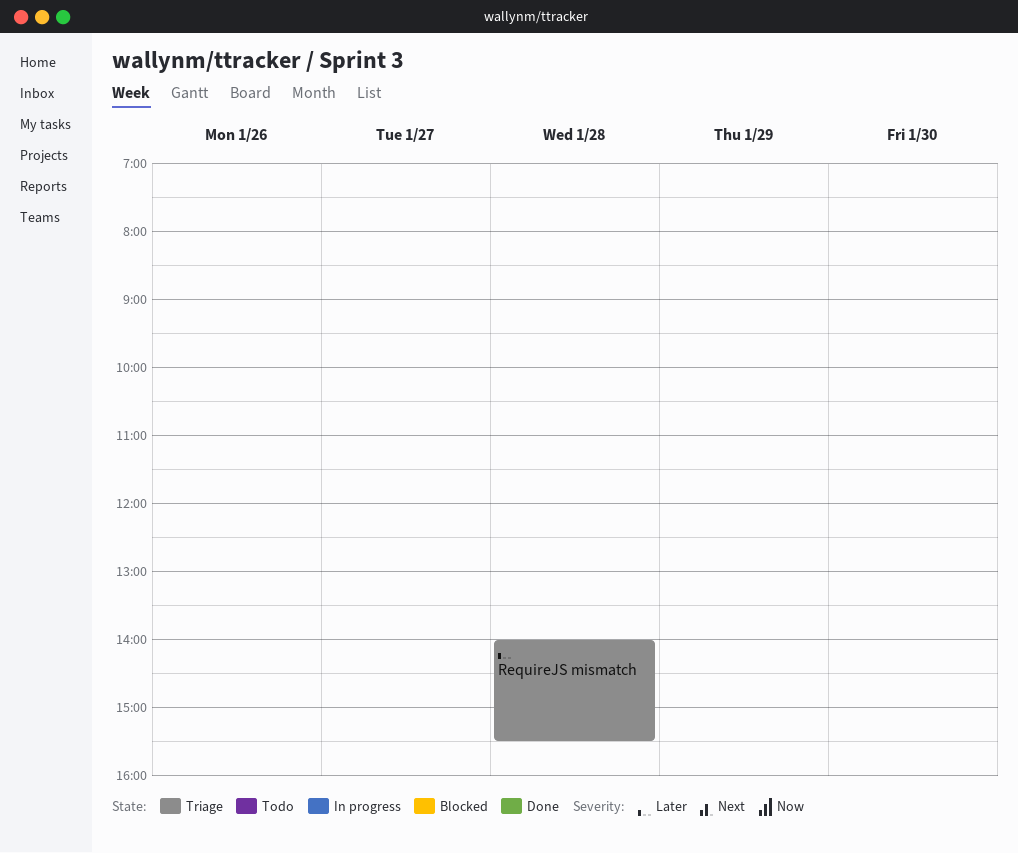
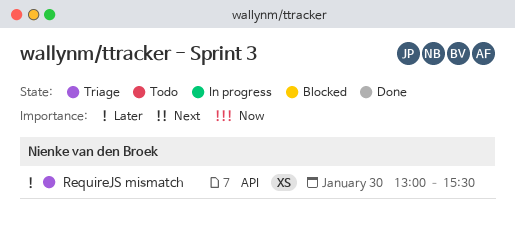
RequireJS mismatch, day: Jan 28 -> Jan 30
RequireJS mismatch, begins: 14:00 -> 13:00

